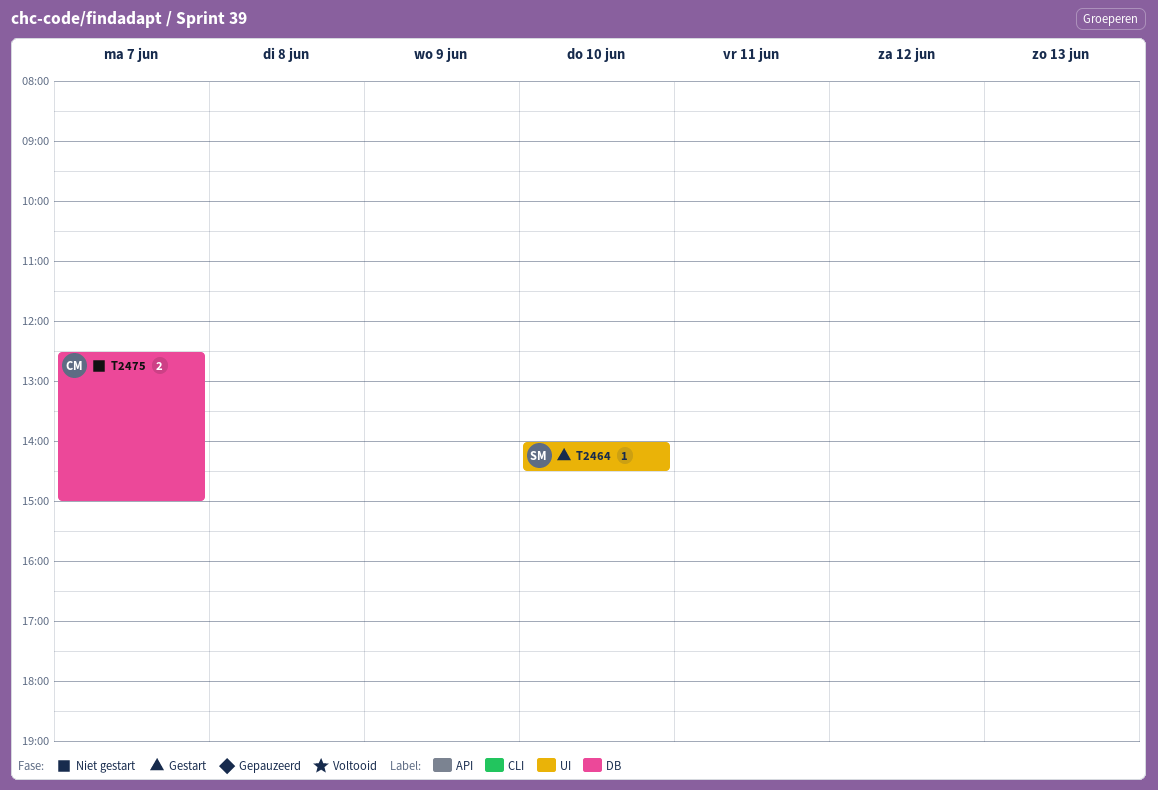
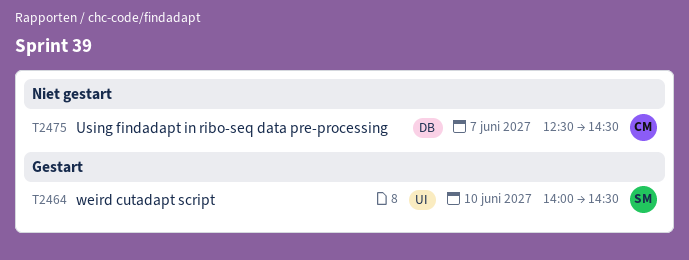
T2475, ends: 15:00 -> 14:30

